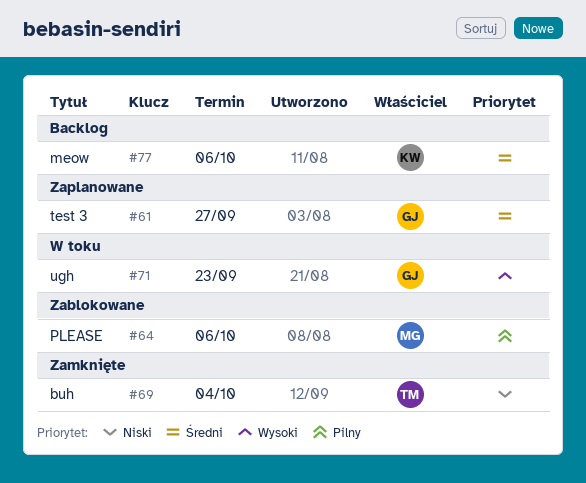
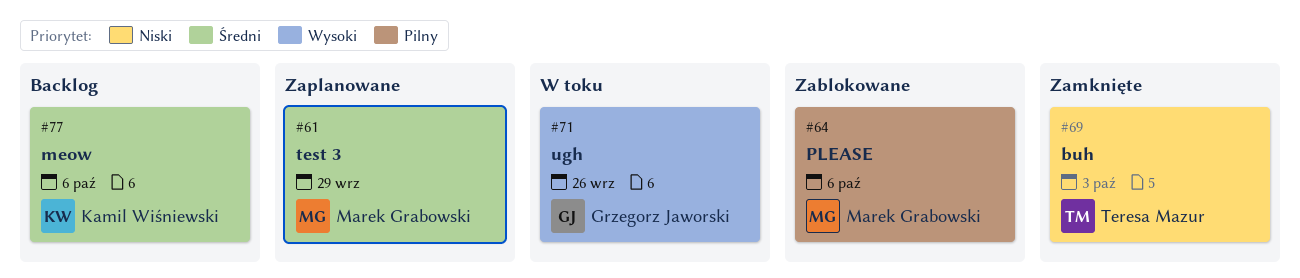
#61, owner: Grzegorz Jaworski -> Marek Grabowski
#61, due: Sep 27 -> Sep 29
#69, due: Oct 4 -> Oct 3
#71, due: Sep 23 -> Sep 26

